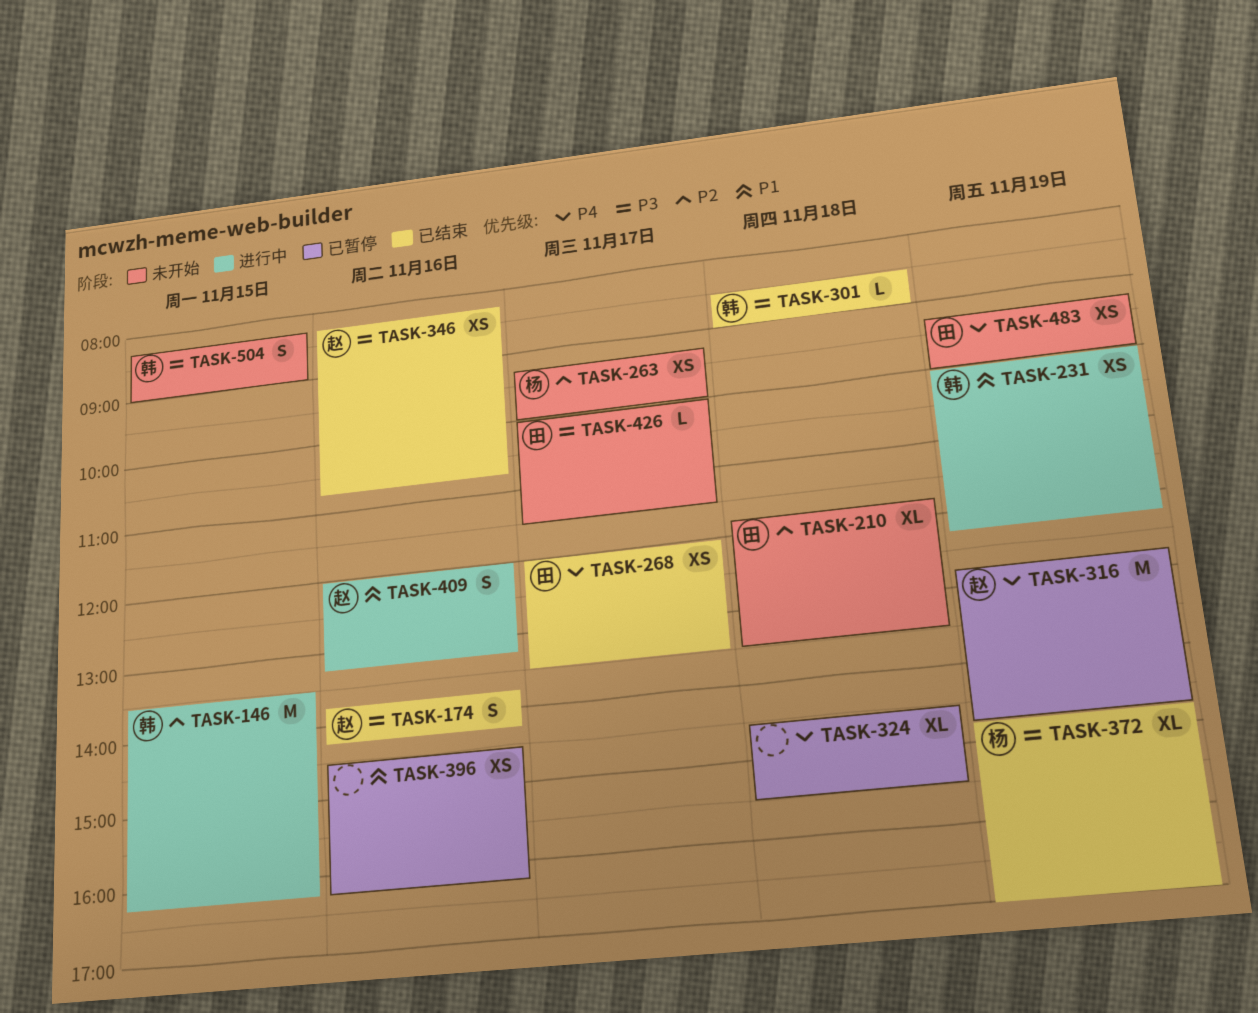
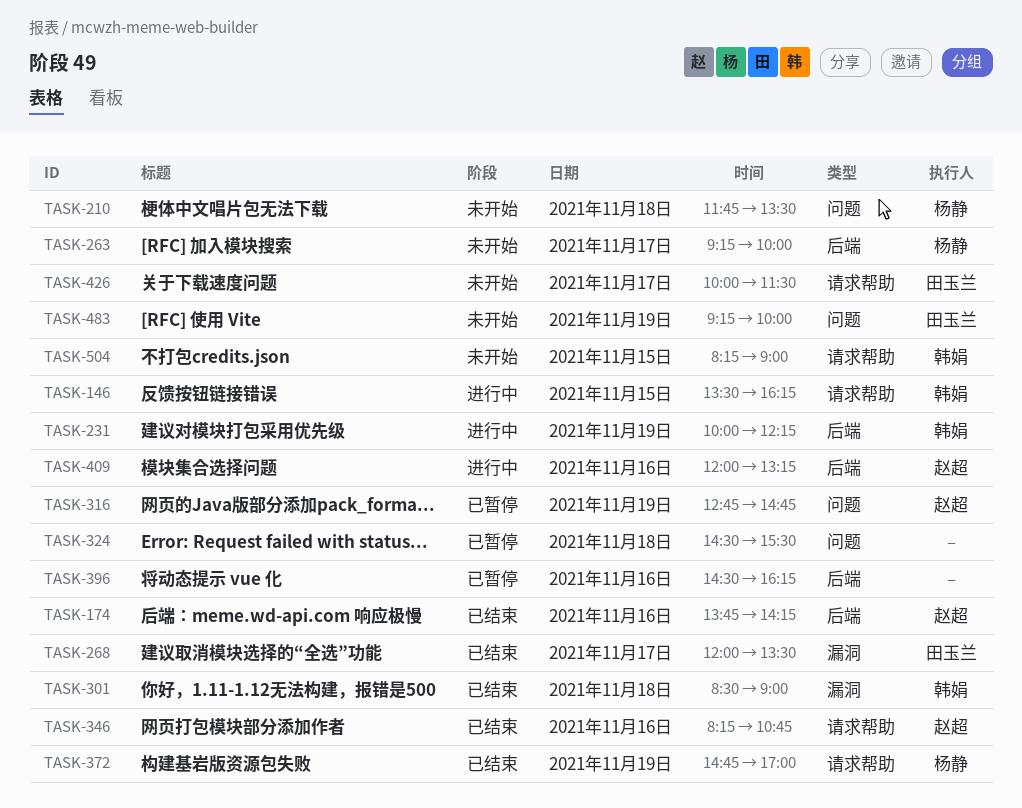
TASK-210, owner: 田玉兰 -> 杨静

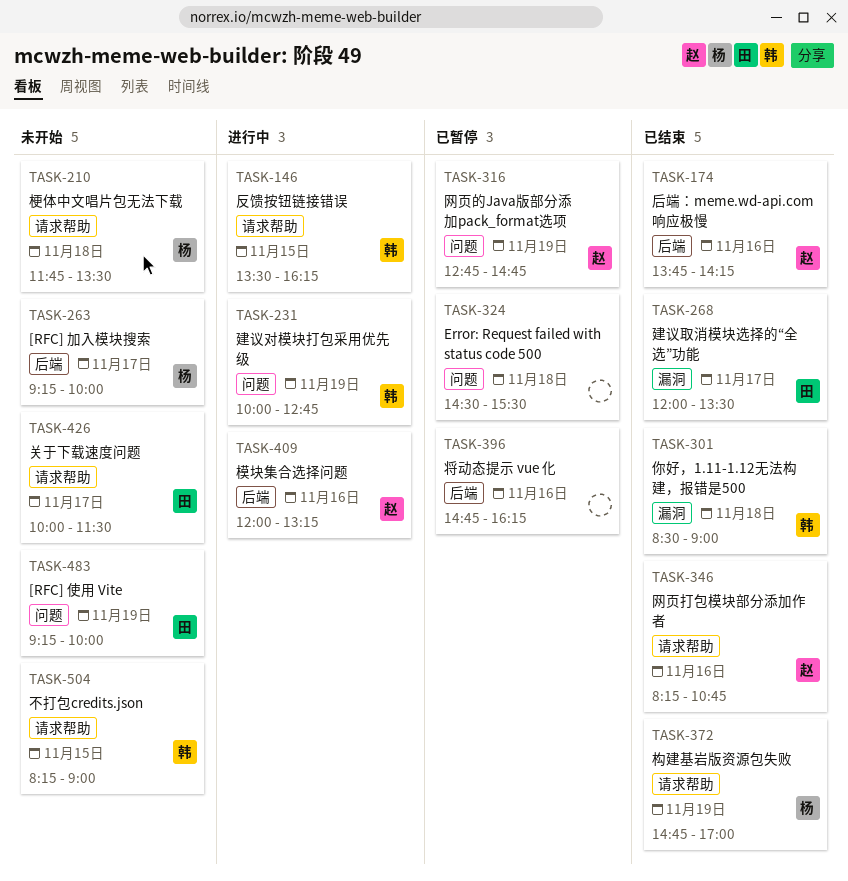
TASK-210, label: 问题 -> 请求帮助
TASK-231, label: 后端 -> 问题
TASK-231, ends: 12:15 -> 12:45
TASK-396, begins: 14:30 -> 14:45

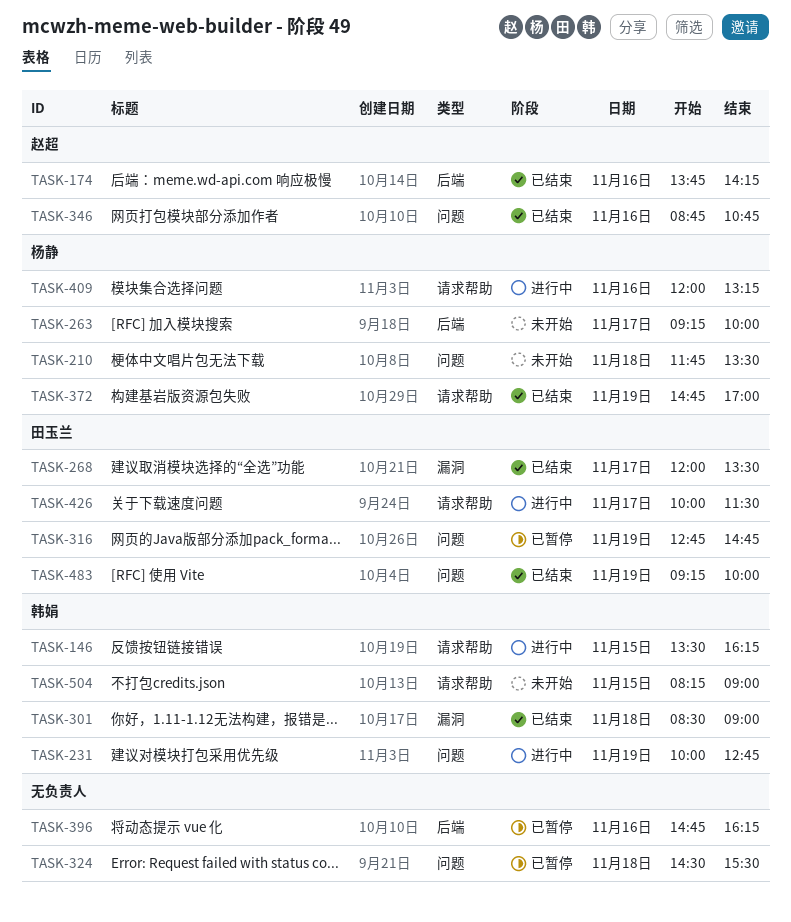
TASK-210, label: 请求帮助 -> 问题
TASK-316, owner: 赵超 -> 田玉兰
TASK-346, label: 请求帮助 -> 问题
TASK-346, begins: 08:15 -> 08:45
TASK-409, owner: 赵超 -> 杨静
TASK-409, label: 后端 -> 请求帮助
TASK-426, status: 未开始 -> 进行中
TASK-483, status: 未开始 -> 已结束

